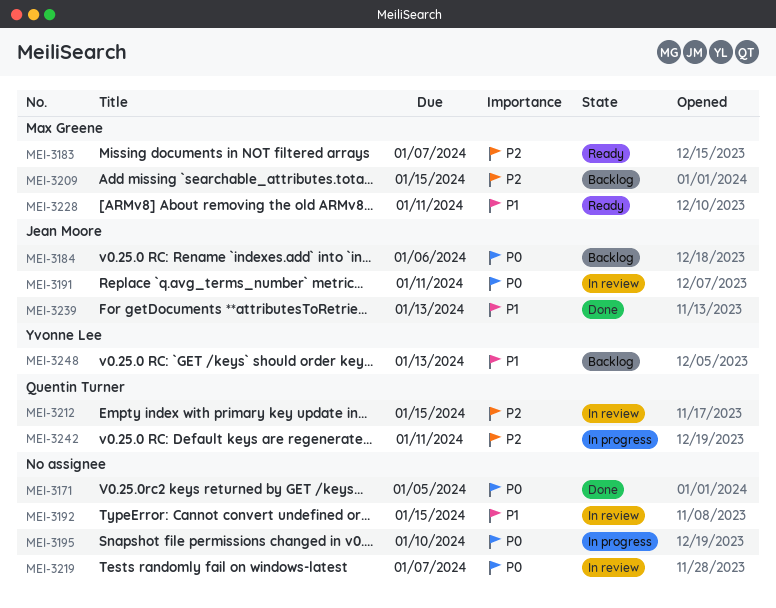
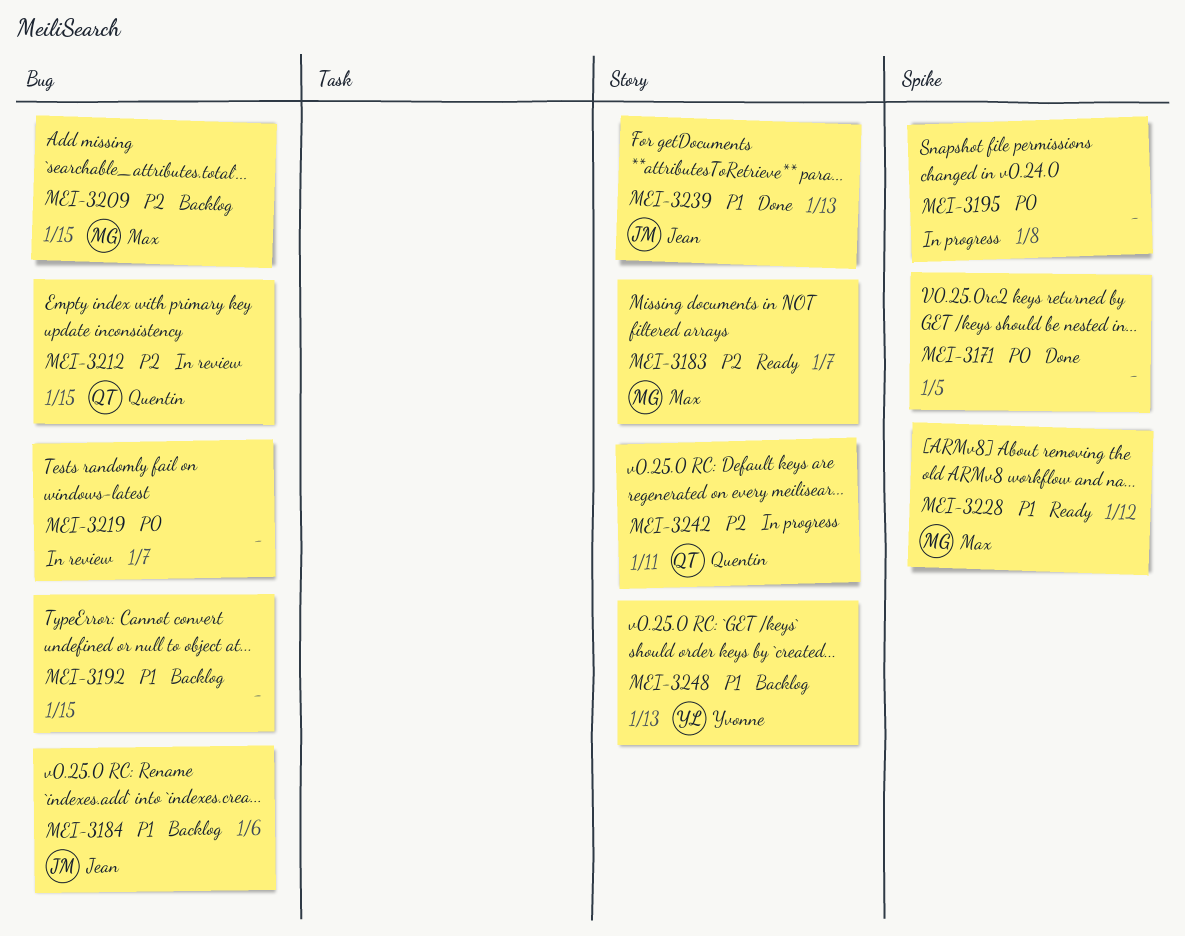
MEI-3184, priority: P0 -> P1
MEI-3191: present -> none
MEI-3192, status: In review -> Backlog
MEI-3195, due: Jan 10 -> Jan 8
MEI-3228, due: Jan 11 -> Jan 12

